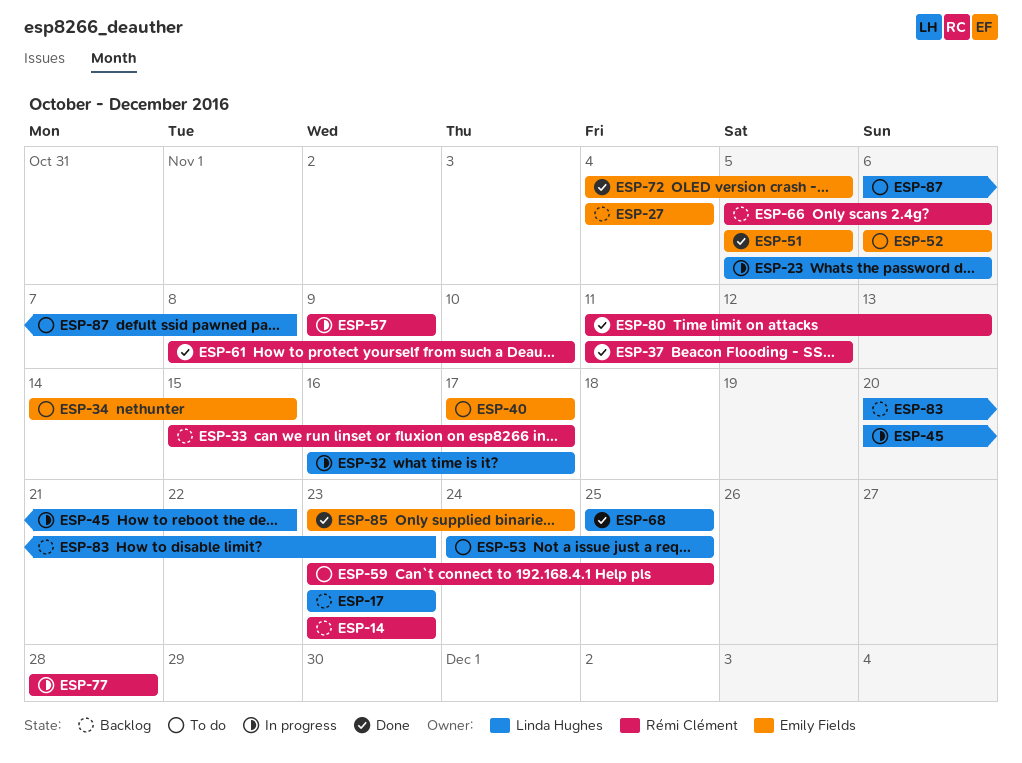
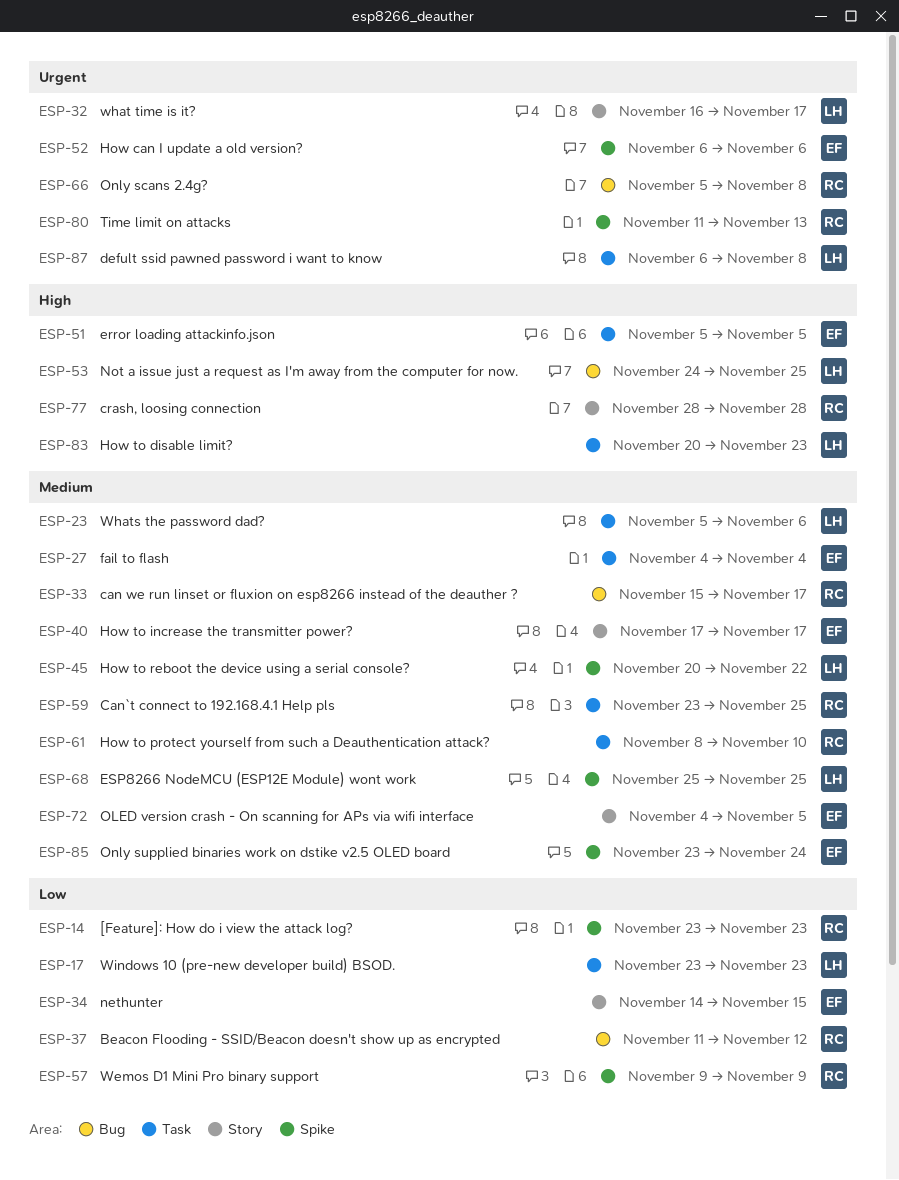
ESP-66, due: Nov 6 -> Nov 8

